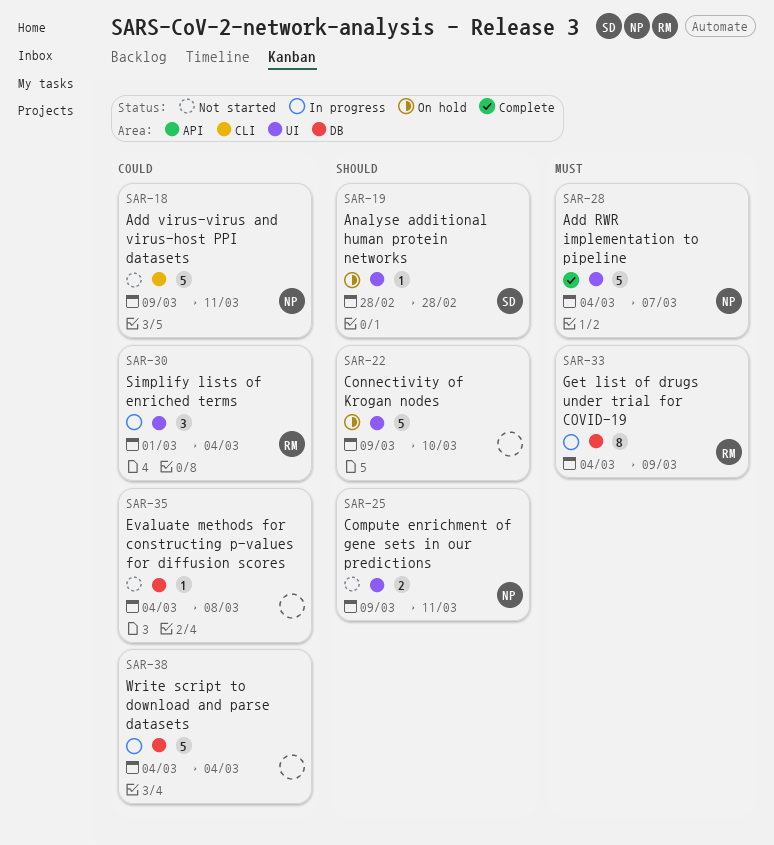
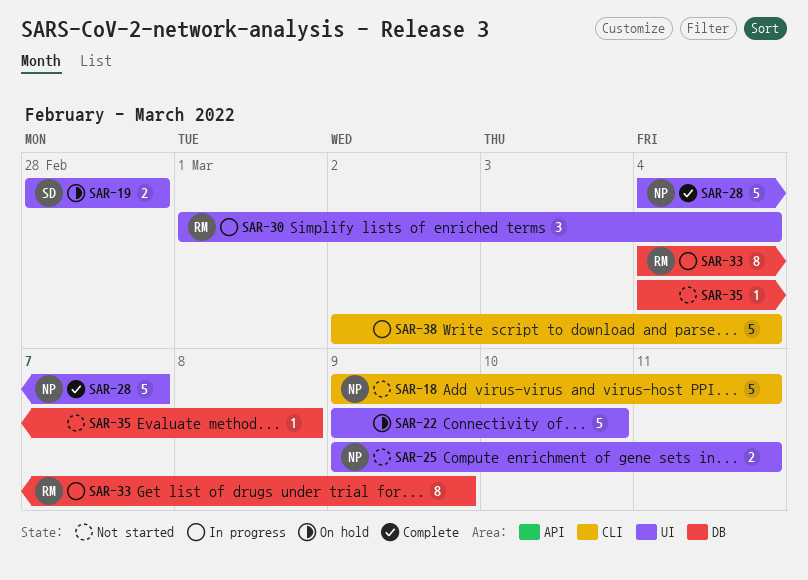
SAR-19, estimate: 1 -> 2
SAR-38, label: DB -> CLI
SAR-38, start: Mar 4 -> Mar 2

